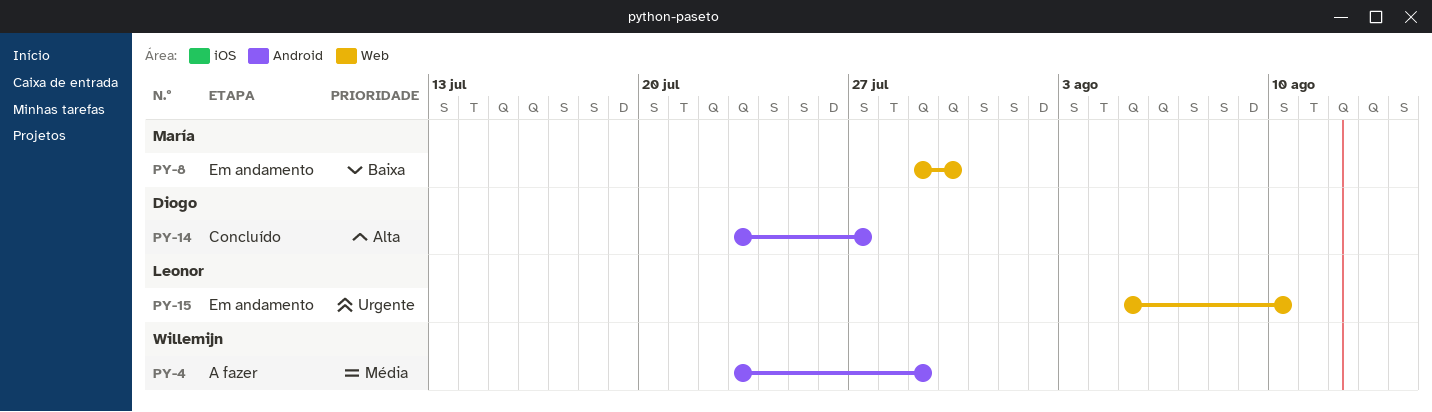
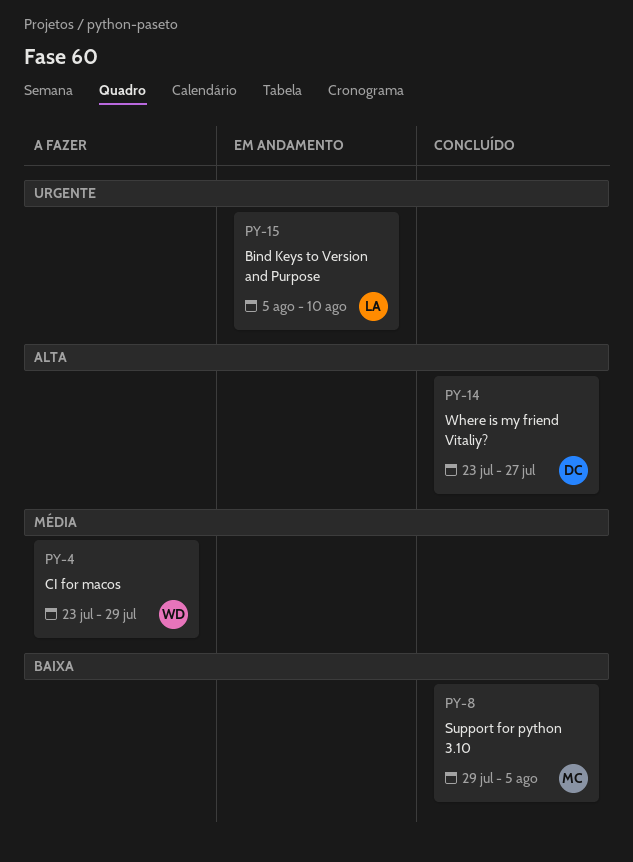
PY-8, status: Em andamento -> Concluído
PY-8, due: Jul 30 -> Aug 5

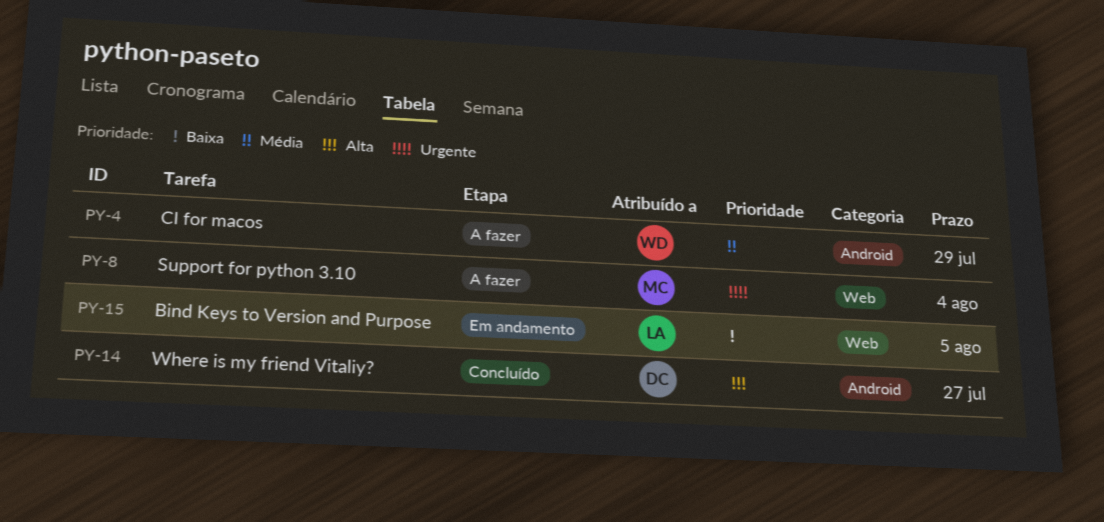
PY-8, status: Concluído -> A fazer
PY-8, priority: Baixa -> Urgente
PY-8, due: Aug 5 -> Aug 4
PY-15, priority: Urgente -> Baixa
PY-15, due: Aug 10 -> Aug 5

